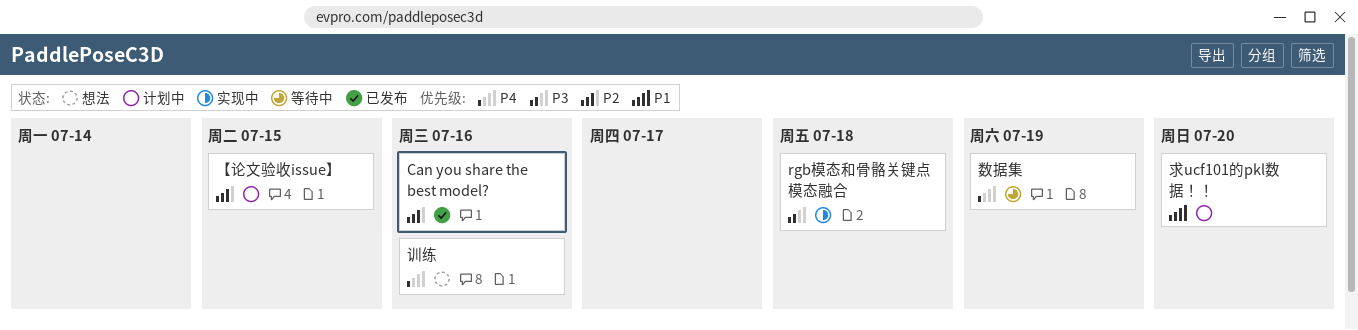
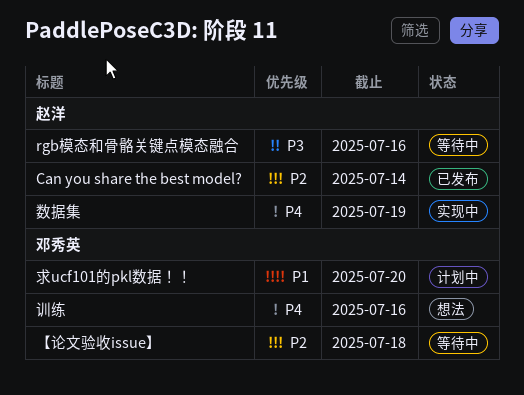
Can you share the best model?, due: Jul 16 -> Jul 14
rgb模态和骨骼关键点模态融合, status: 实现中 -> 等待中
rgb模态和骨骼关键点模态融合, due: Jul 18 -> Jul 16
【论文验收issue】, status: 计划中 -> 等待中
【论文验收issue】, due: Jul 15 -> Jul 18
数据集, status: 等待中 -> 实现中

